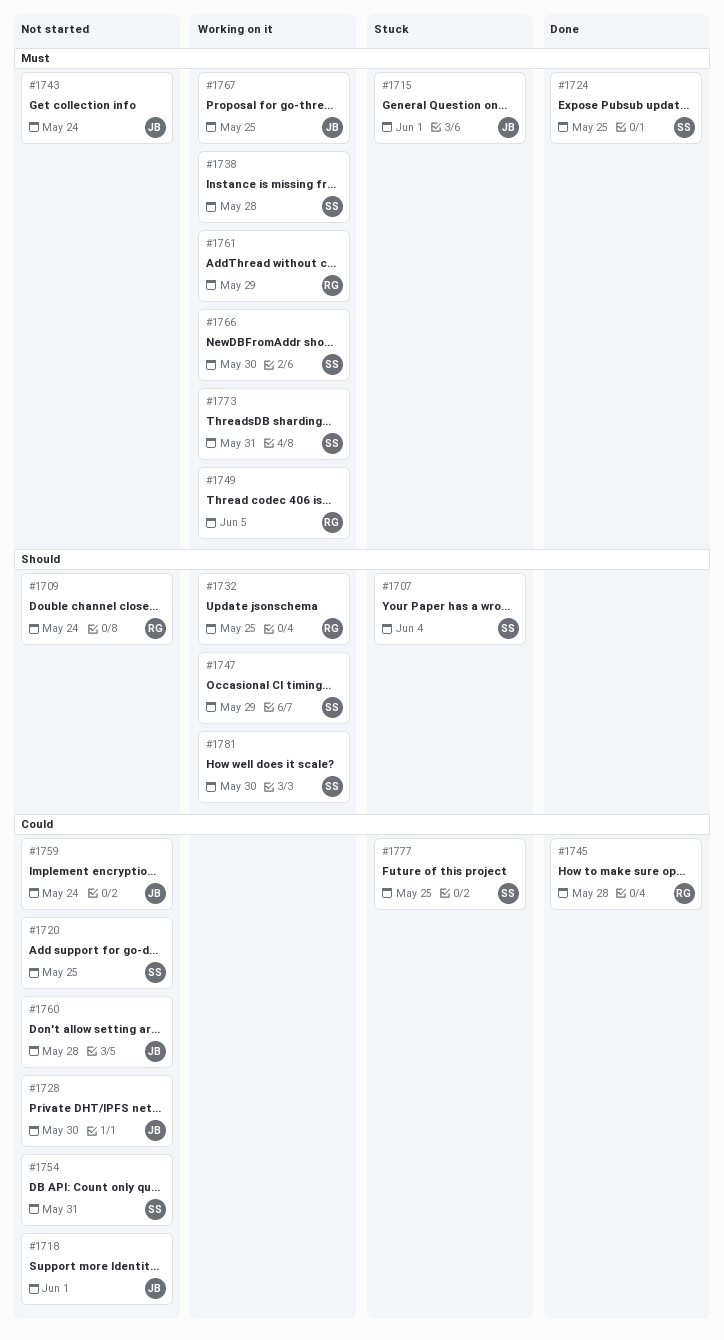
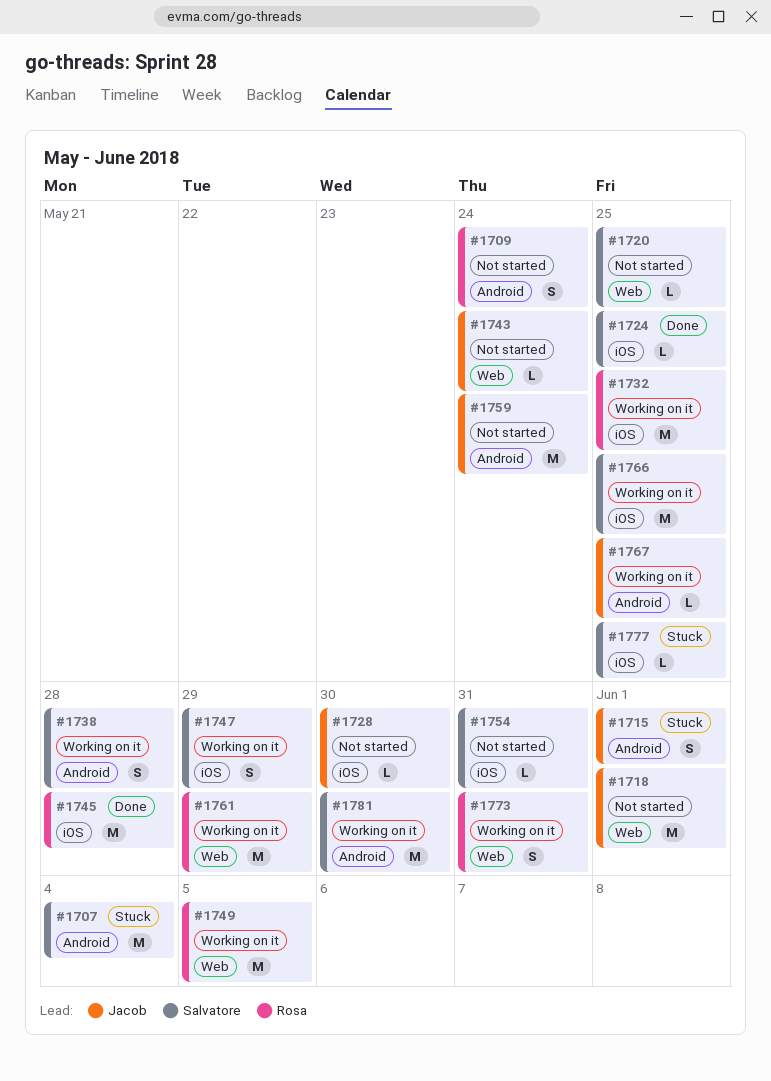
#1760: present -> none
#1766, due: May 30 -> May 25
#1773, owner: Salvatore -> Rosa

